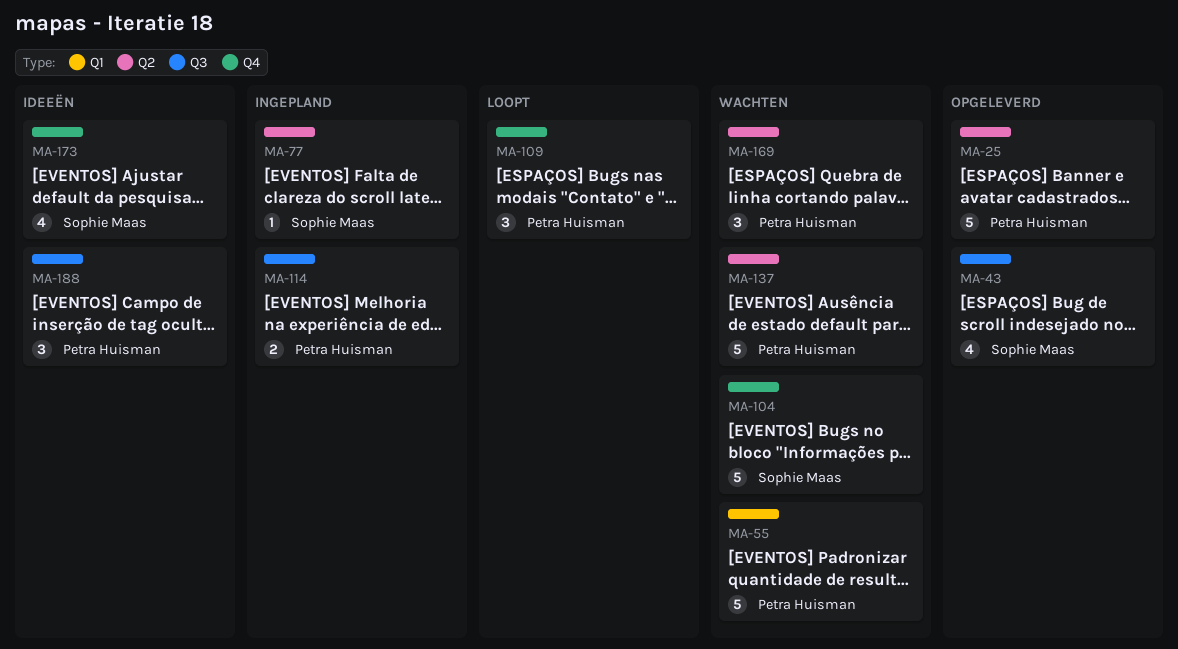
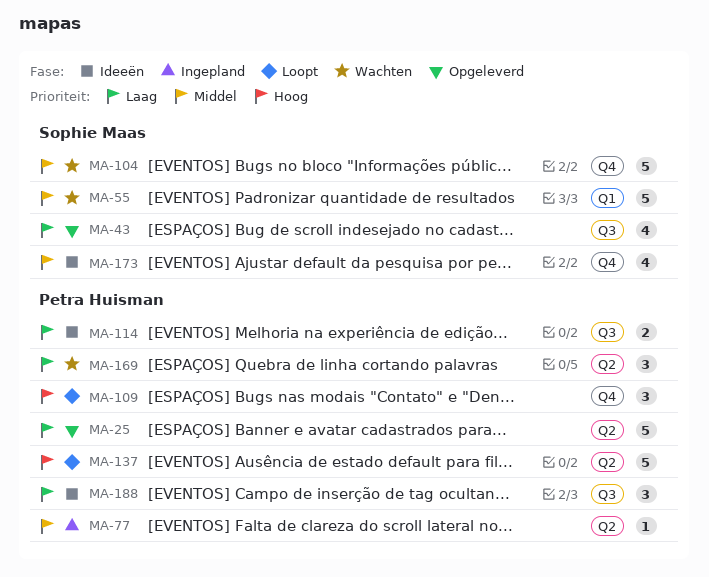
MA-55, owner: Petra Huisman -> Sophie Maas
MA-77, owner: Sophie Maas -> Petra Huisman
MA-114, status: Ingepland -> Ideeën
MA-137, status: Wachten -> Loopt

